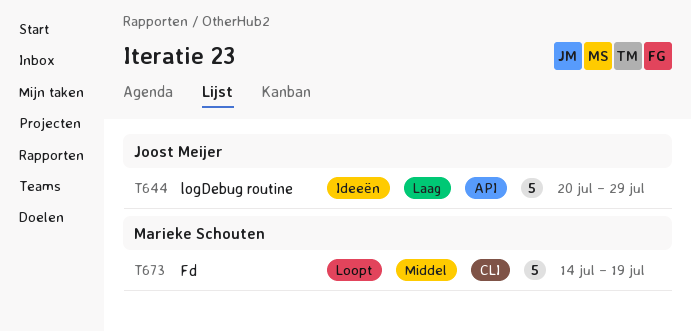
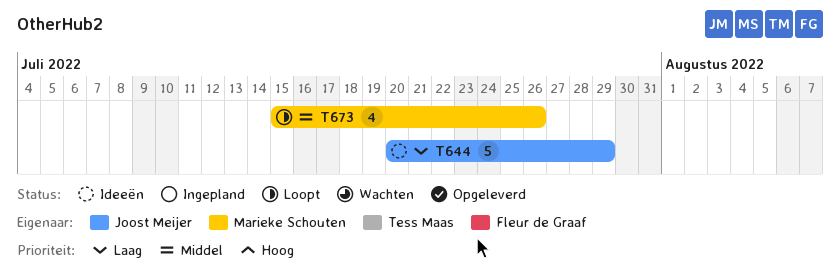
T673, estimate: 5 -> 4
T673, start: Jul 14 -> Jul 15
T673, due: Jul 19 -> Jul 26

